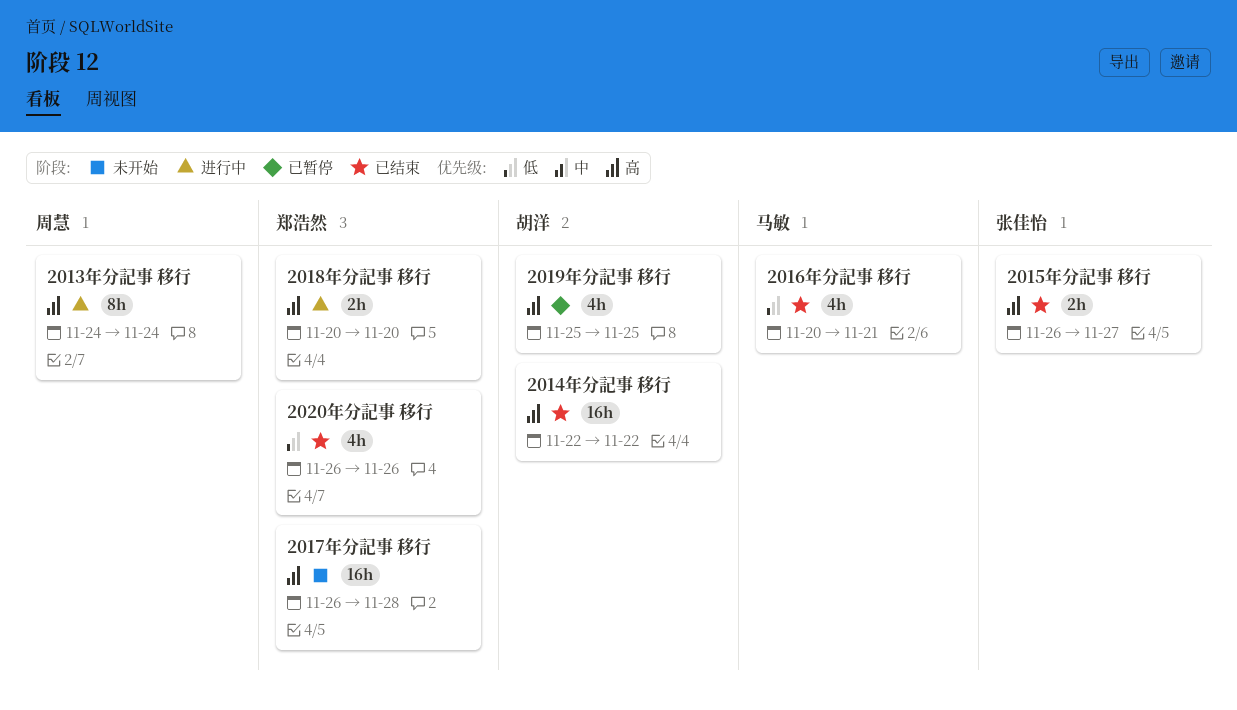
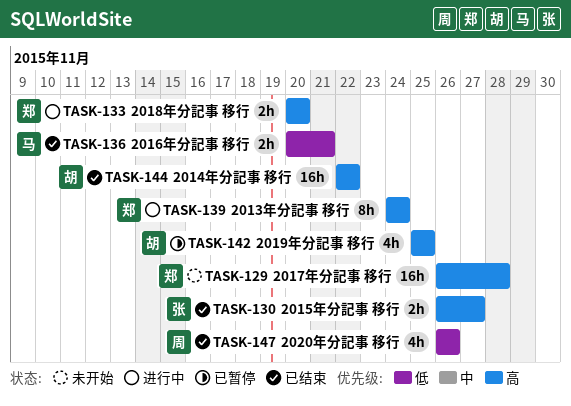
2013年分記事 移行, owner: 周慧 -> 郑浩然
2016年分記事 移行, estimate: 4h -> 2h
2020年分記事 移行, owner: 郑浩然 -> 周慧

